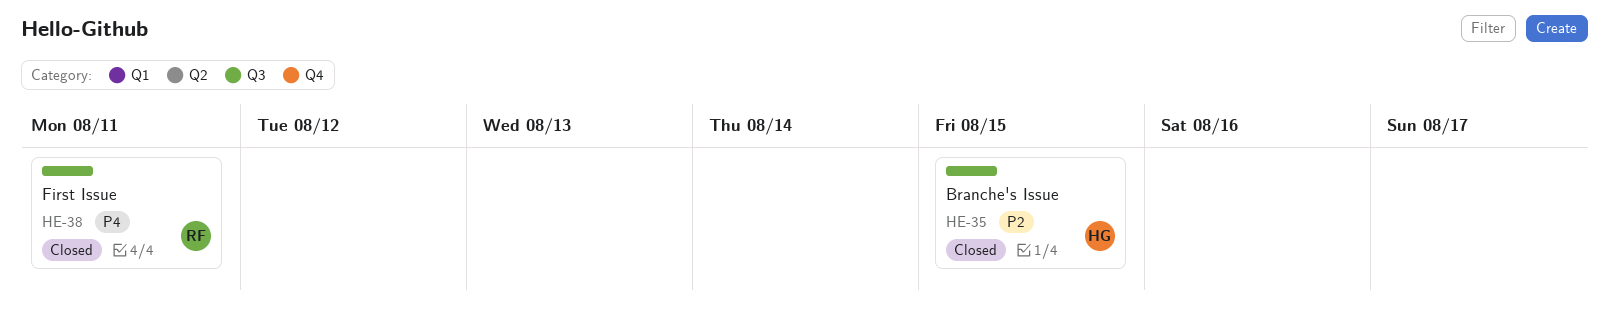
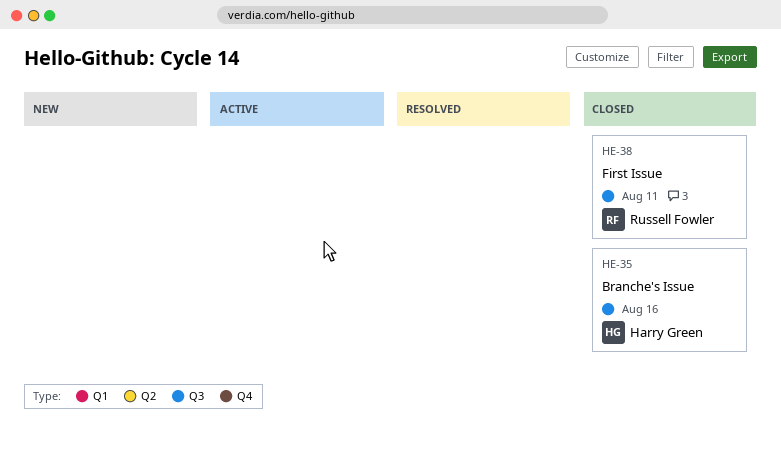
HE-35, due: Aug 15 -> Aug 16

